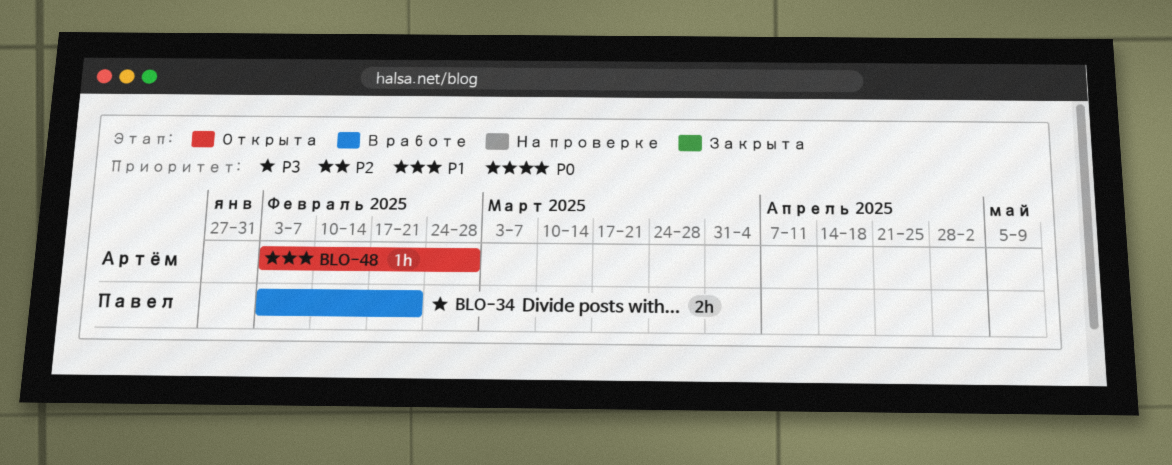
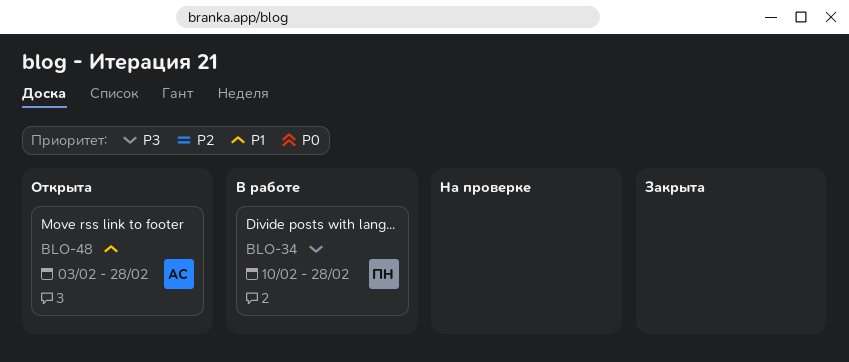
BLO-34, start: Feb 3 -> Feb 10
BLO-34, due: Feb 21 -> Feb 28

